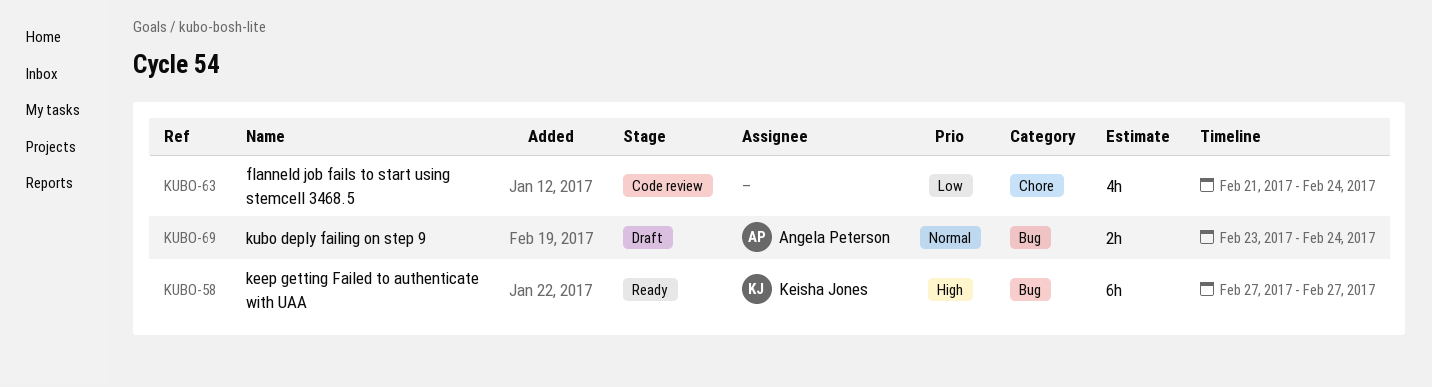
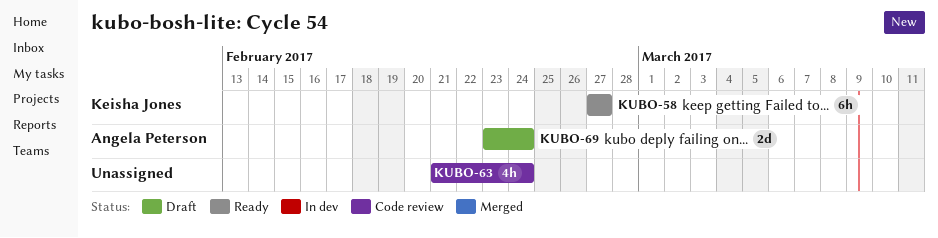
KUBO-69, estimate: 2h -> 2d

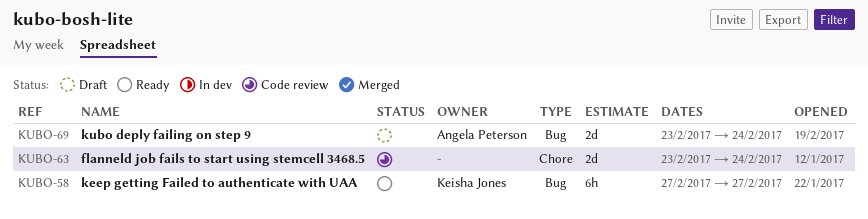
KUBO-63, estimate: 4h -> 2d
KUBO-63, start: Feb 21 -> Feb 23

